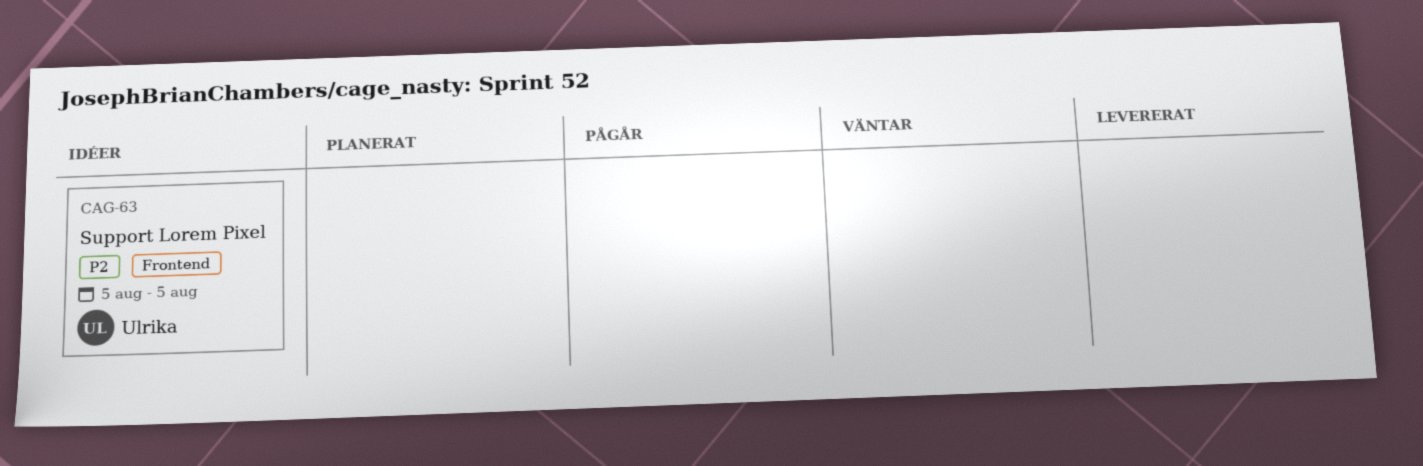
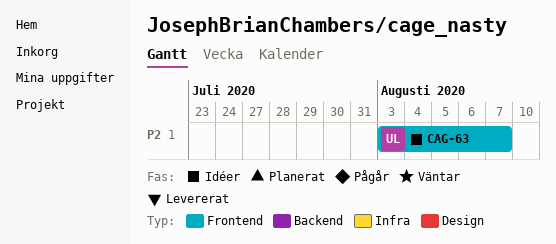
CAG-63, start: Aug 5 -> Aug 3
CAG-63, due: Aug 5 -> Aug 7

